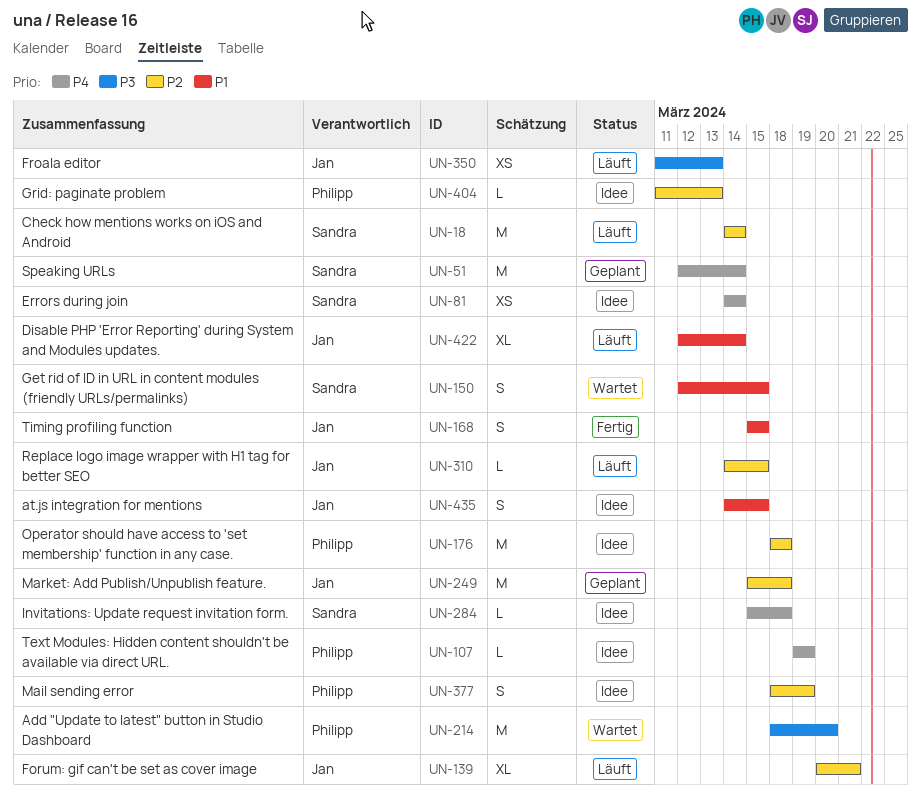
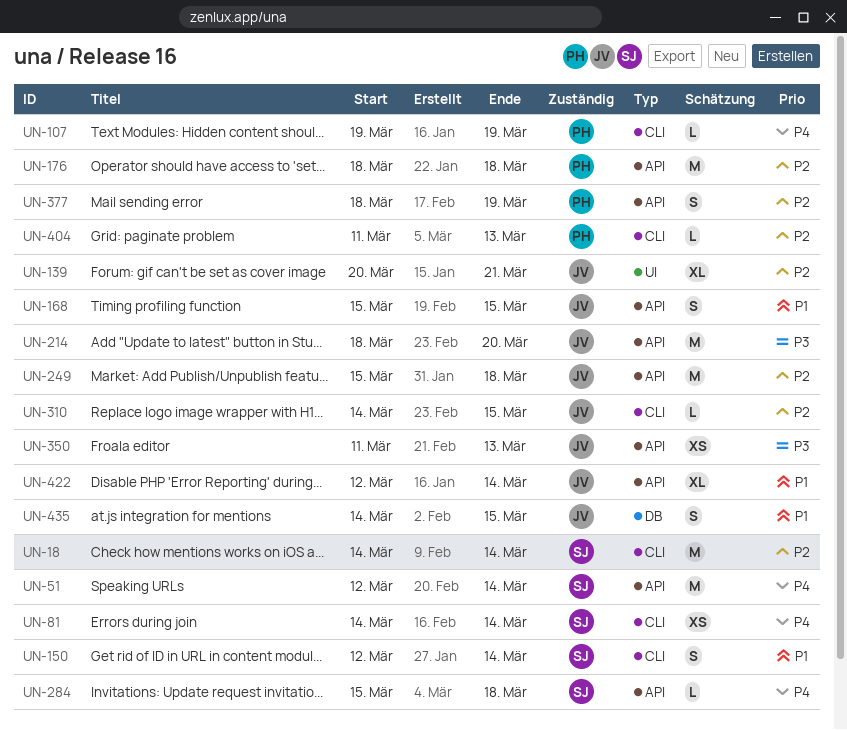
UN-150, due: Mar 15 -> Mar 14
UN-214, owner: Philipp -> Jan

